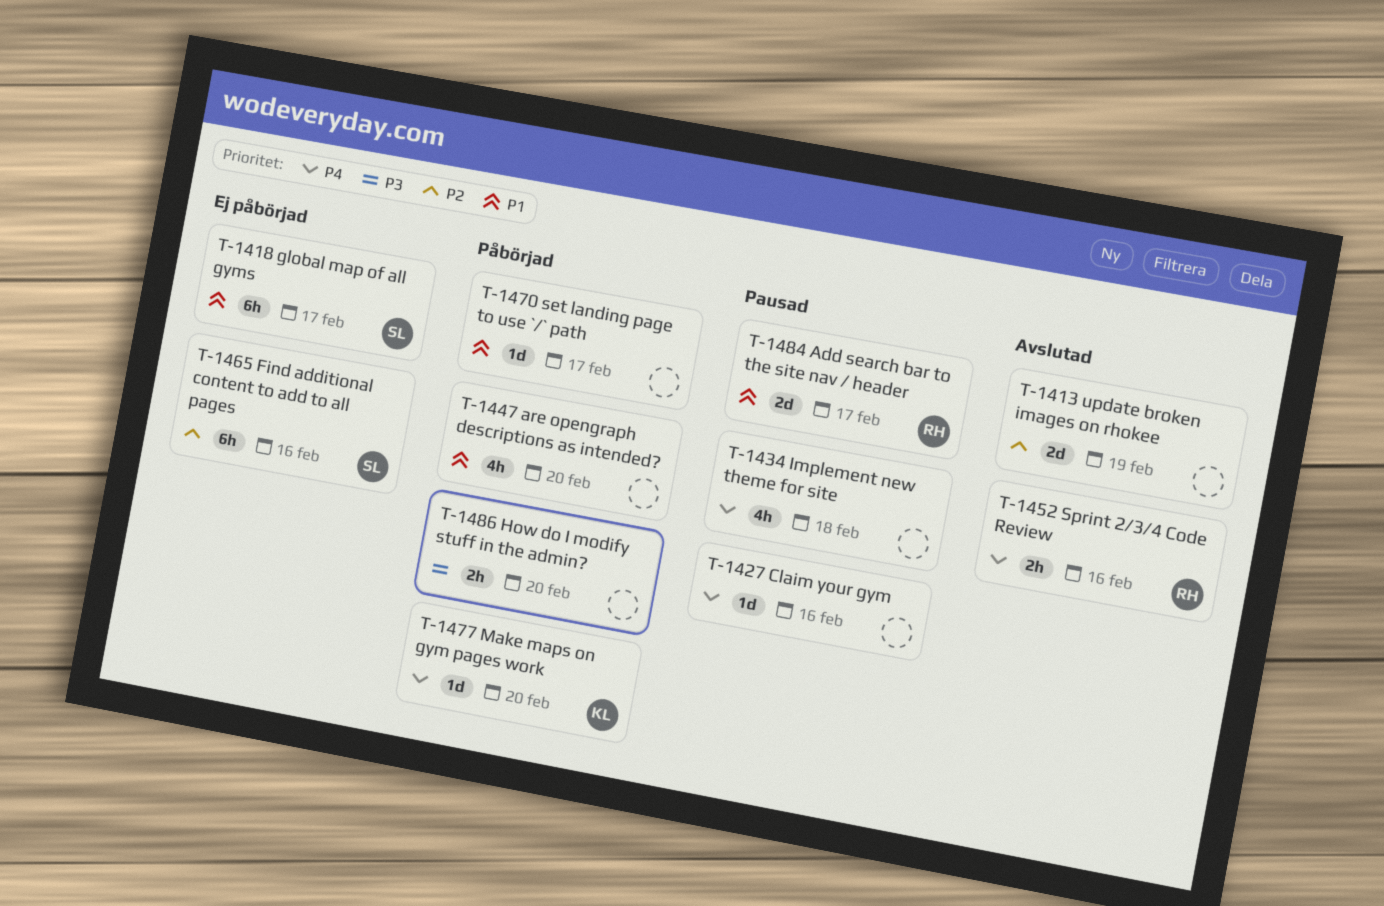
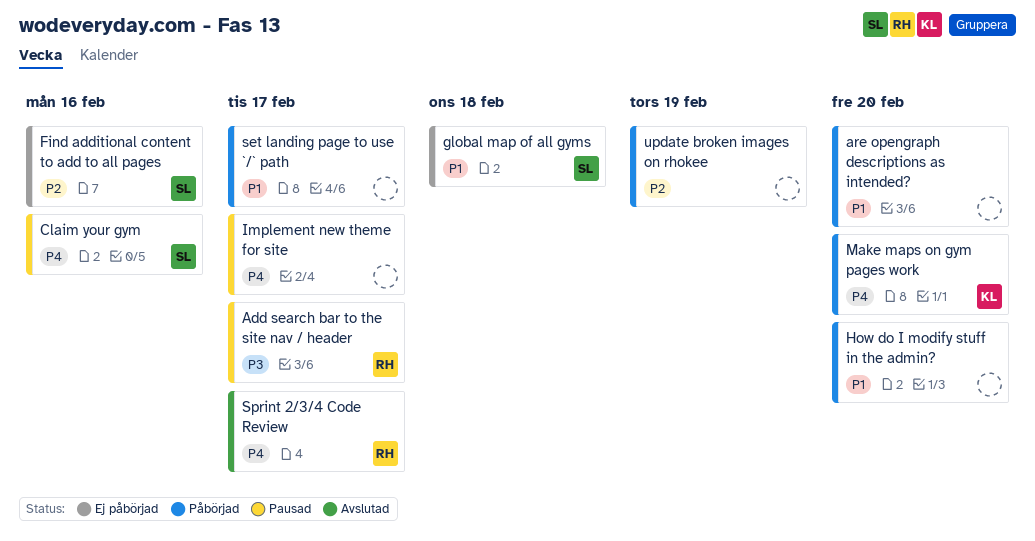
Add search bar to the site nav / header, priority: P1 -> P3
Claim your gym, owner: none -> SL
global map of all gyms, due: Feb 17 -> Feb 18
How do I modify stuff in the admin?, priority: P3 -> P1
Implement new theme for site, due: Feb 18 -> Feb 17
Sprint 2/3/4 Code Review, due: Feb 16 -> Feb 17
update broken images on rhokee, status: Avslutad -> Påbörjad

